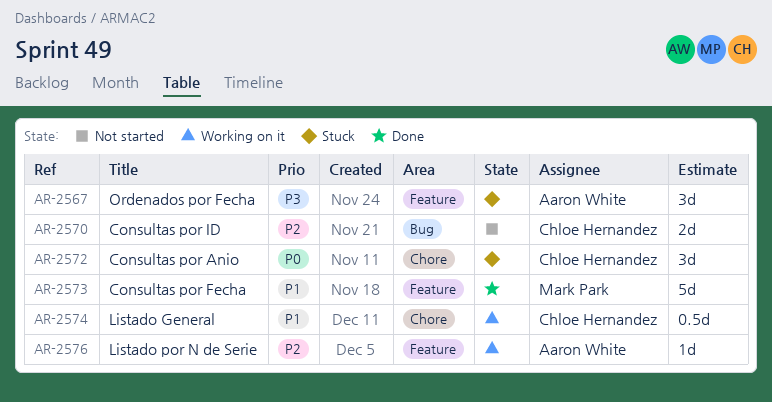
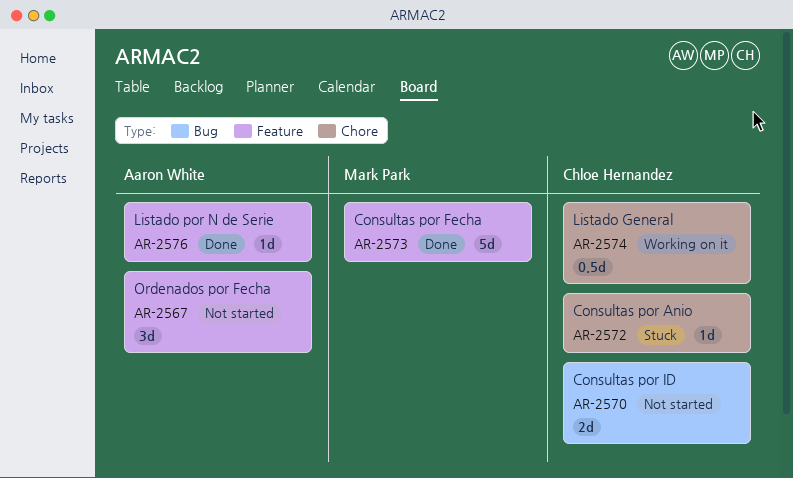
AR-2567, status: Stuck -> Not started
AR-2572, estimate: 3d -> 1d
AR-2576, status: Working on it -> Done

